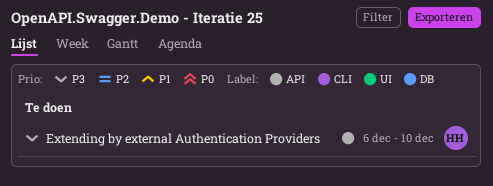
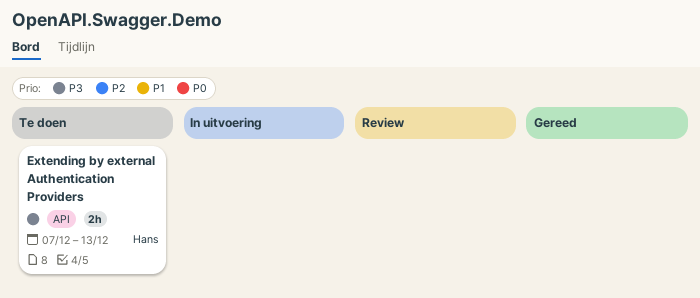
Extending by external Authentication Providers, start: Dec 6 -> Dec 7
Extending by external Authentication Providers, due: Dec 10 -> Dec 13

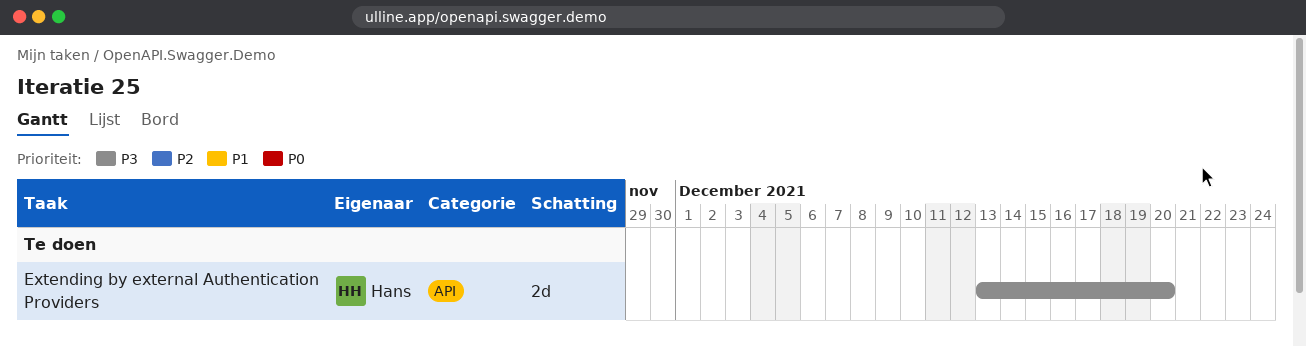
Extending by external Authentication Providers, estimate: 2h -> 2d
Extending by external Authentication Providers, start: Dec 7 -> Dec 13
Extending by external Authentication Providers, due: Dec 13 -> Dec 20

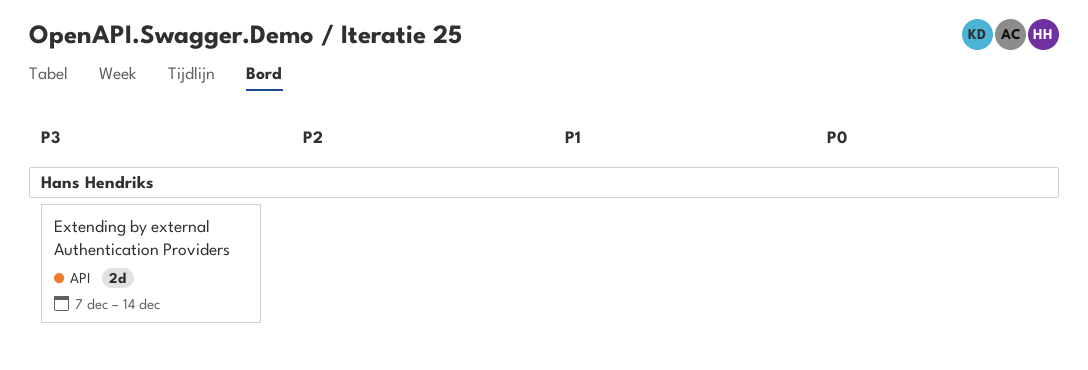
Extending by external Authentication Providers, start: Dec 13 -> Dec 7
Extending by external Authentication Providers, due: Dec 20 -> Dec 14

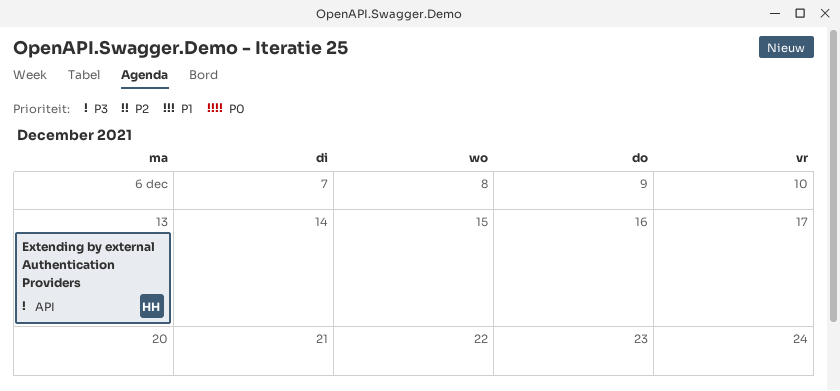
Extending by external Authentication Providers, due: Dec 14 -> Dec 13

